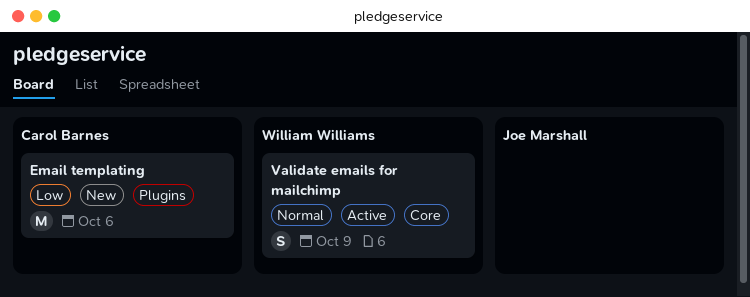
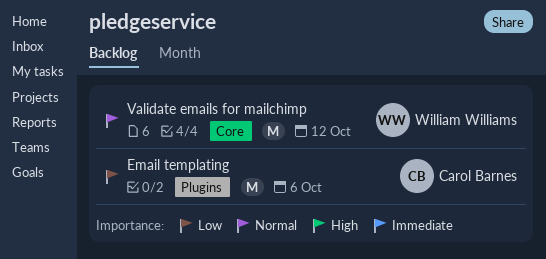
Validate emails for mailchimp, estimate: S -> M
Validate emails for mailchimp, due: Oct 9 -> Oct 12

